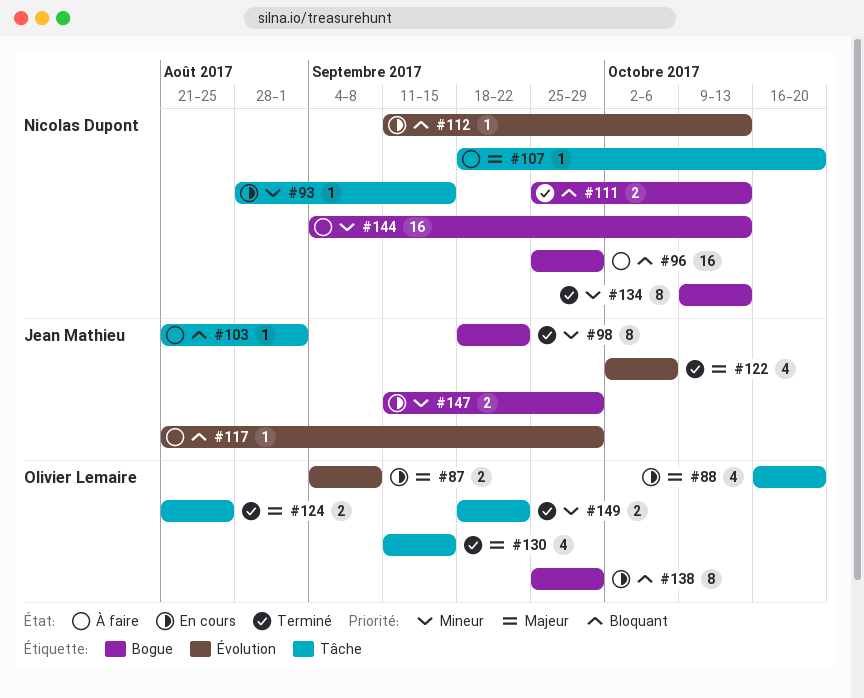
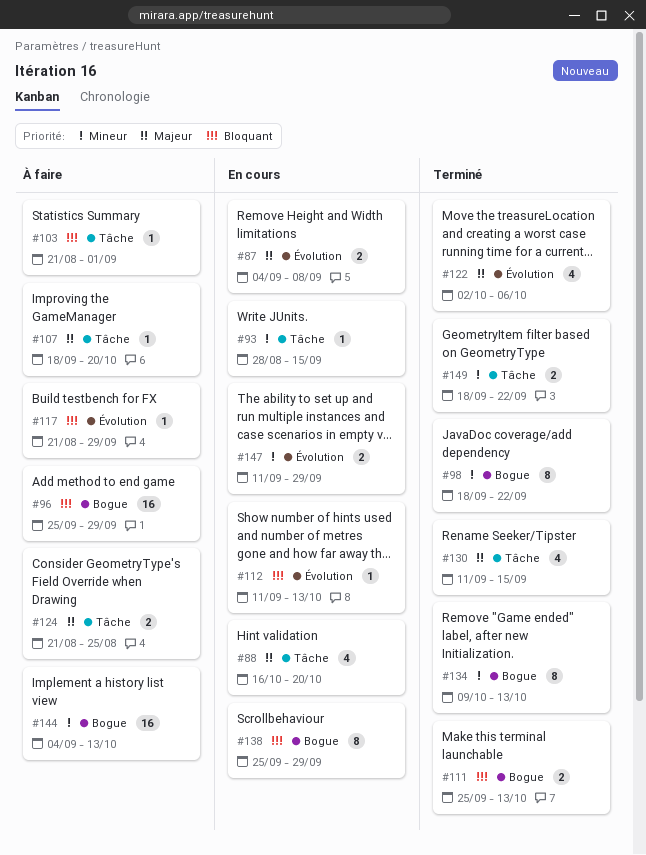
#124, status: Terminé -> À faire
#147, label: Bogue -> Évolution

